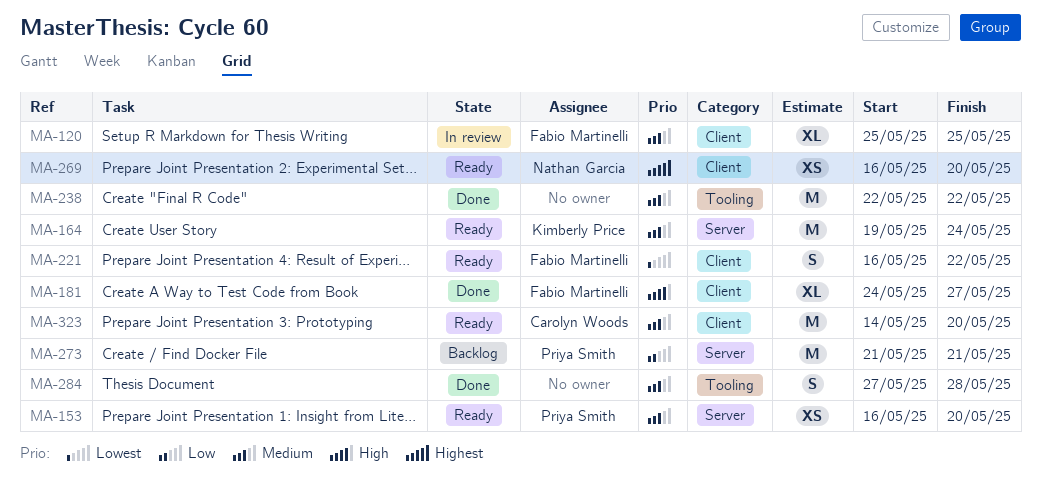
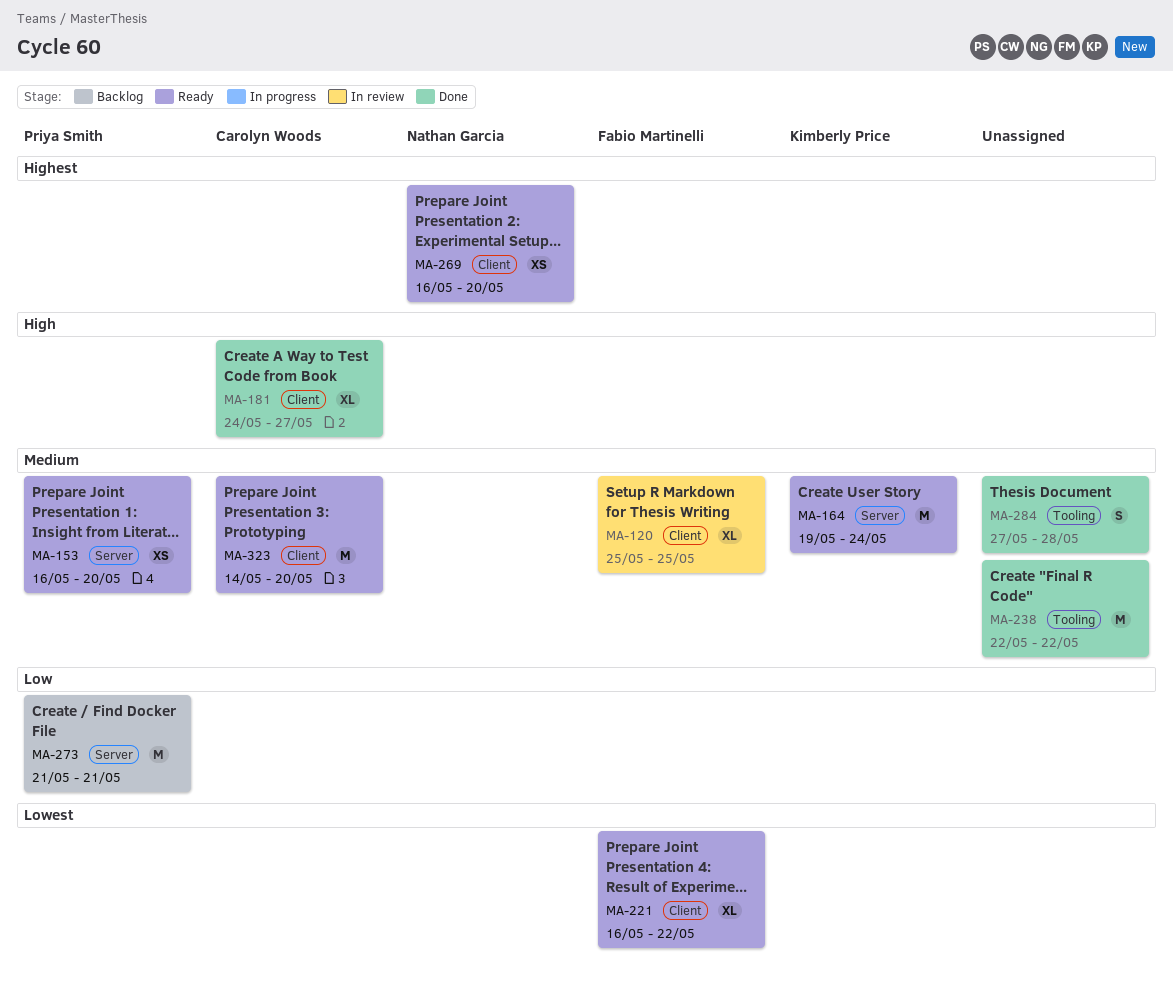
MA-181, owner: Fabio Martinelli -> Carolyn Woods
MA-221, estimate: S -> XL

